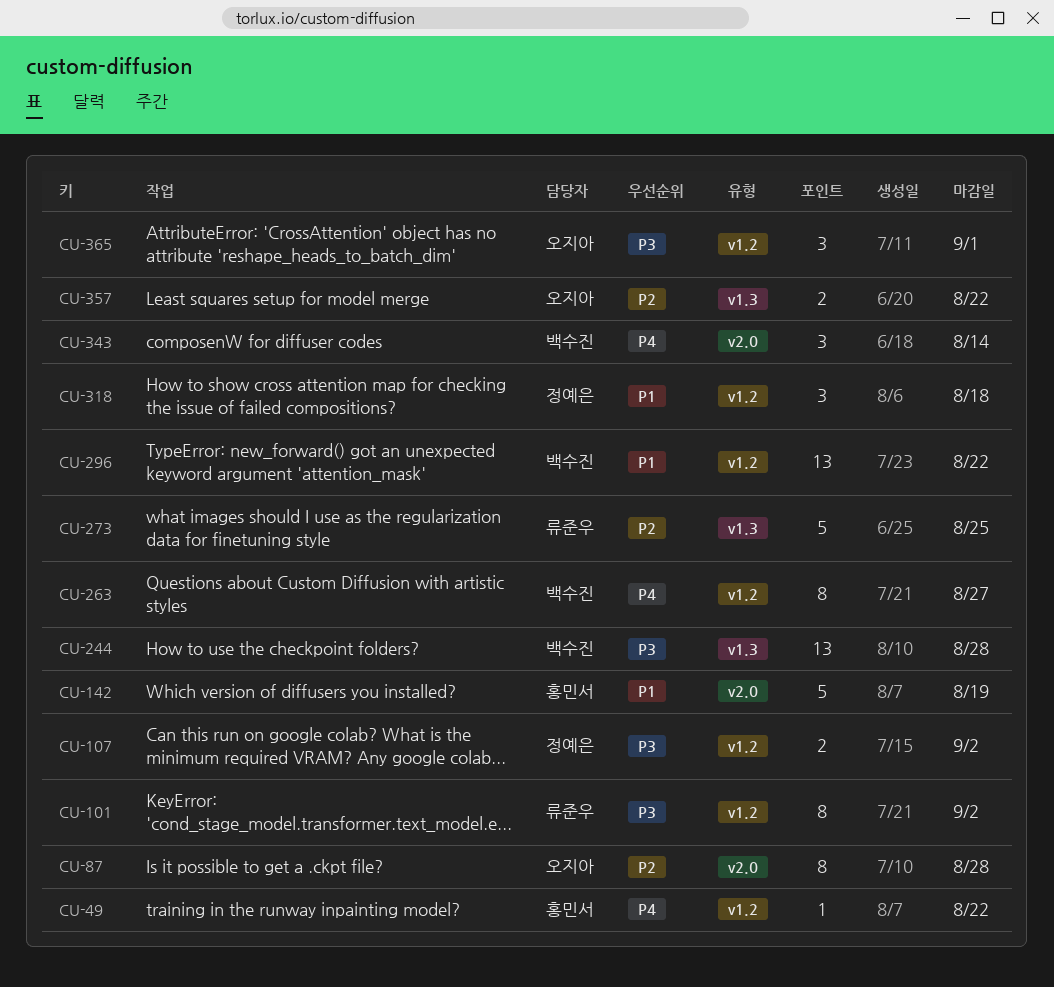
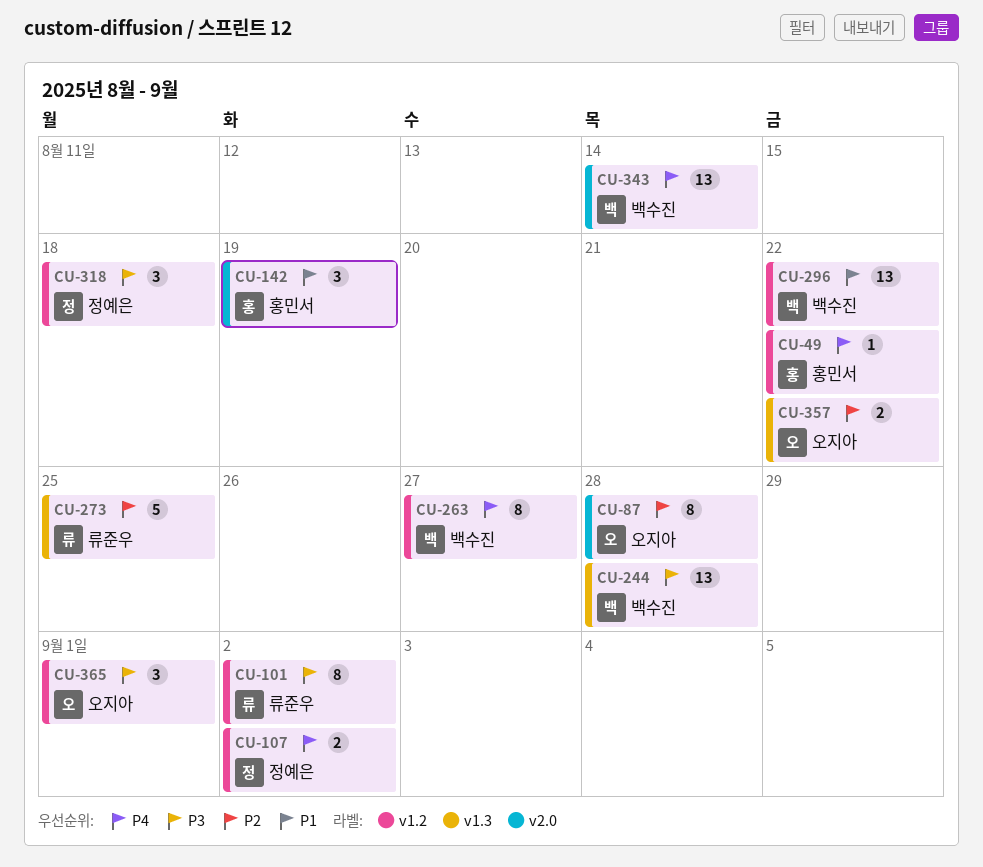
CU-107, priority: P3 -> P4
CU-142, estimate: 5 -> 3
CU-318, priority: P1 -> P3
CU-343, estimate: 3 -> 13

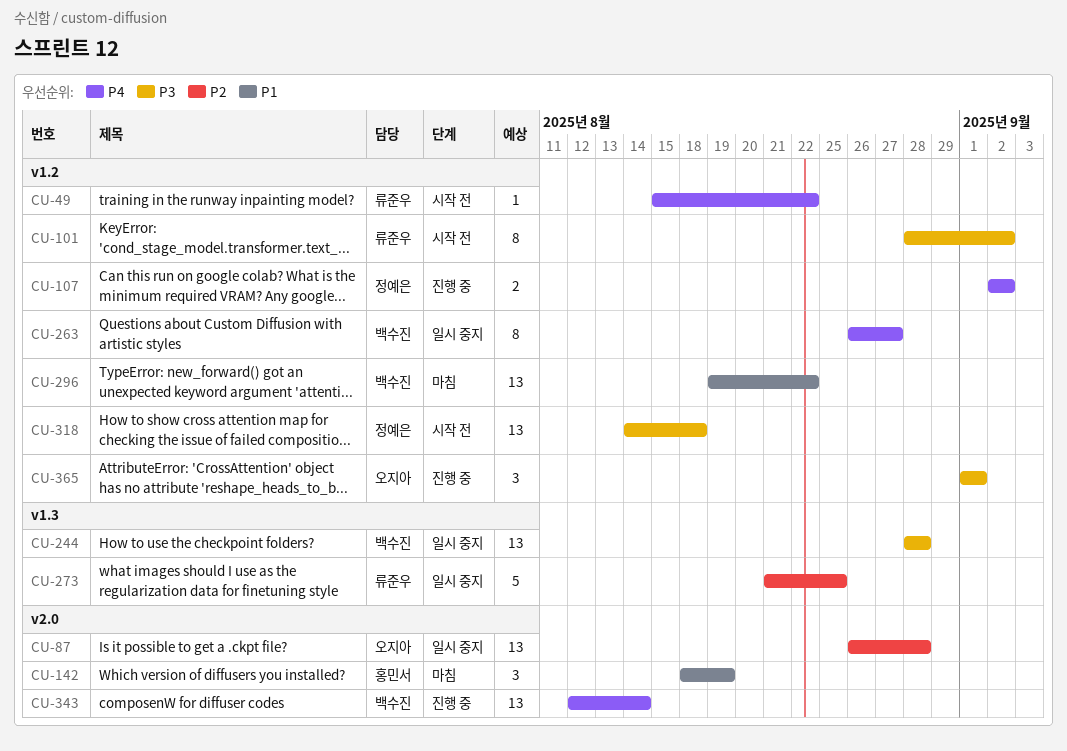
CU-49, owner: 홍민서 -> 류준우
CU-87, estimate: 8 -> 13
CU-318, estimate: 3 -> 13
CU-357: present -> none

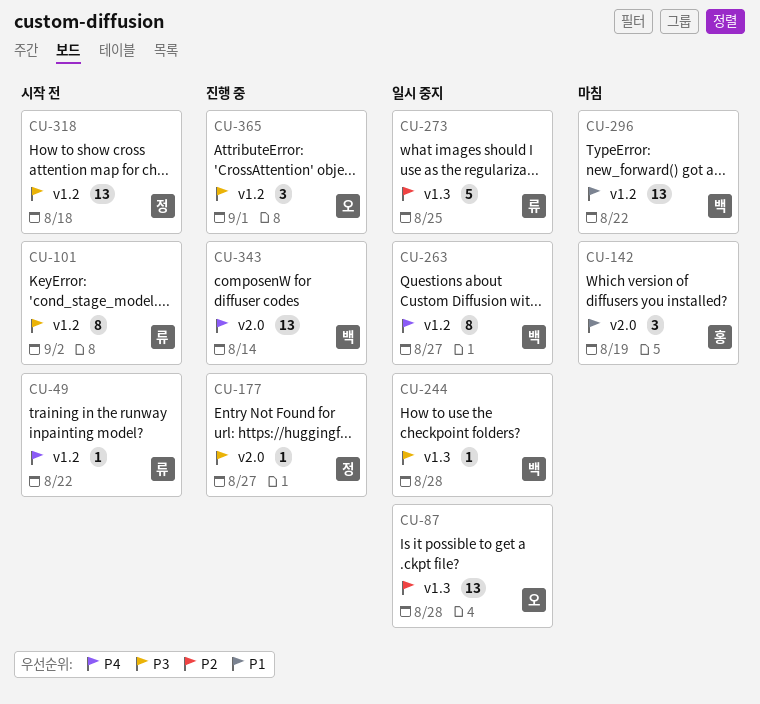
CU-87, label: v2.0 -> v1.3
CU-107: present -> none
CU-177: none -> present
CU-244, estimate: 13 -> 1

